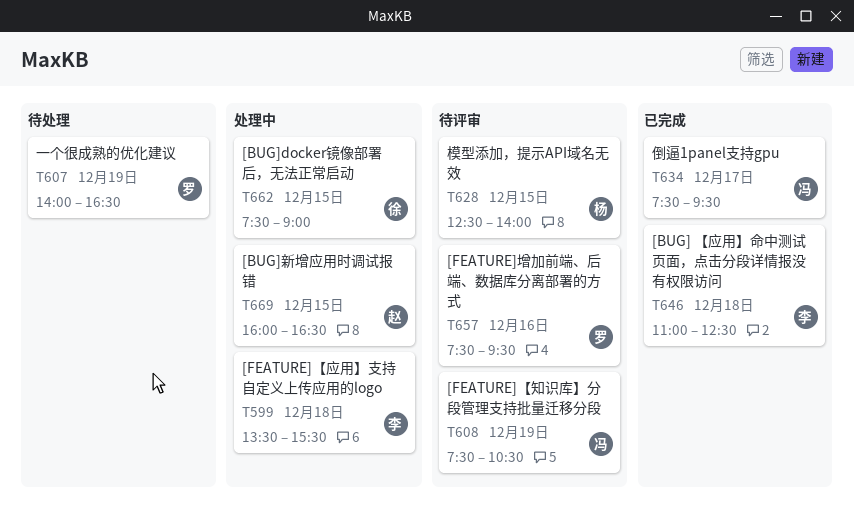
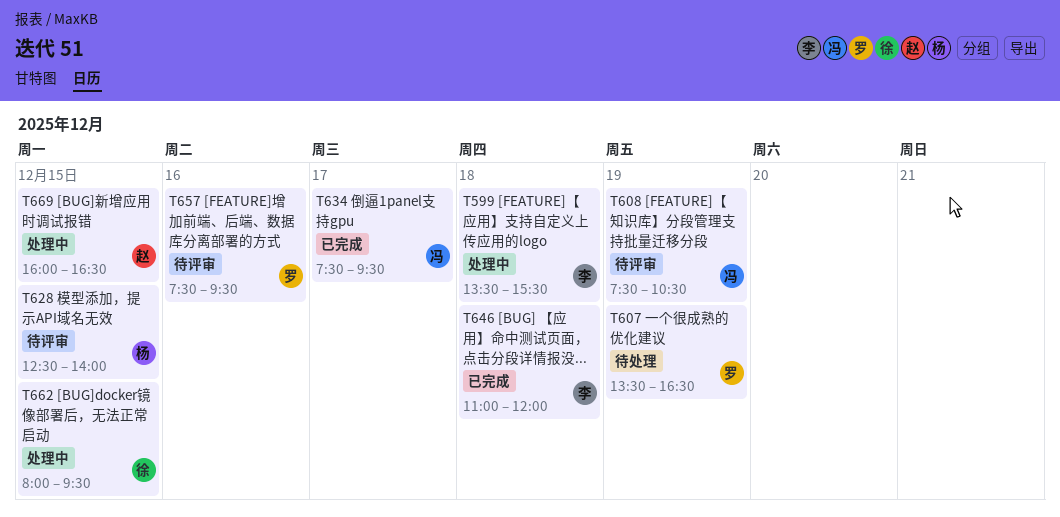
T607, begins: 14:00 -> 13:30
T646, ends: 12:30 -> 12:00
T662, begins: 07:30 -> 08:00
T662, ends: 09:00 -> 09:30

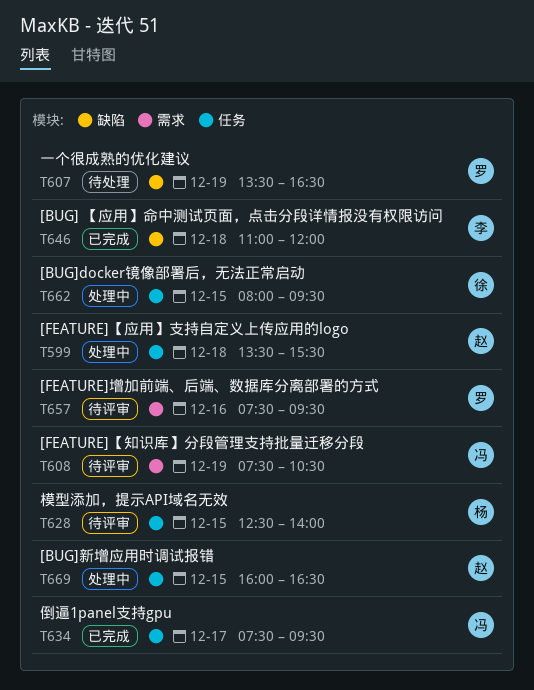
T599, owner: 李 -> 赵

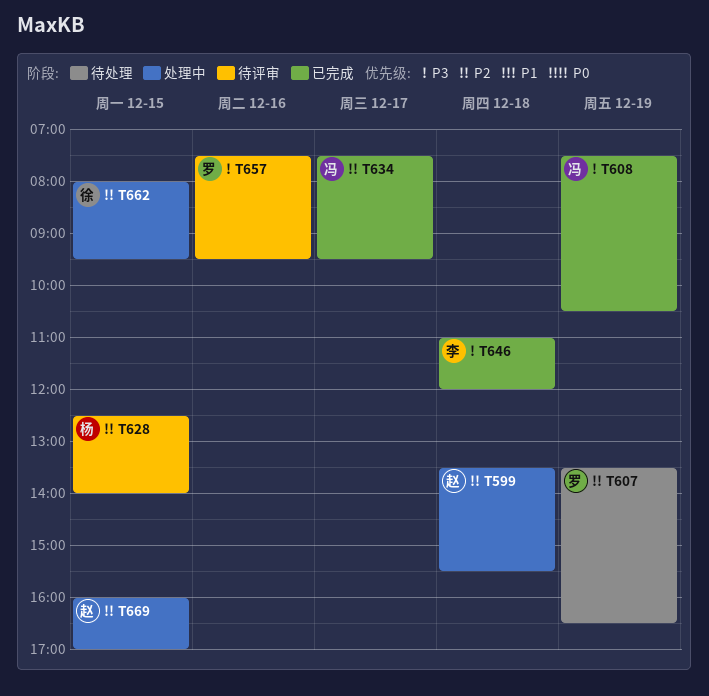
T608, status: 待评审 -> 已完成
T669, ends: 16:30 -> 17:00

